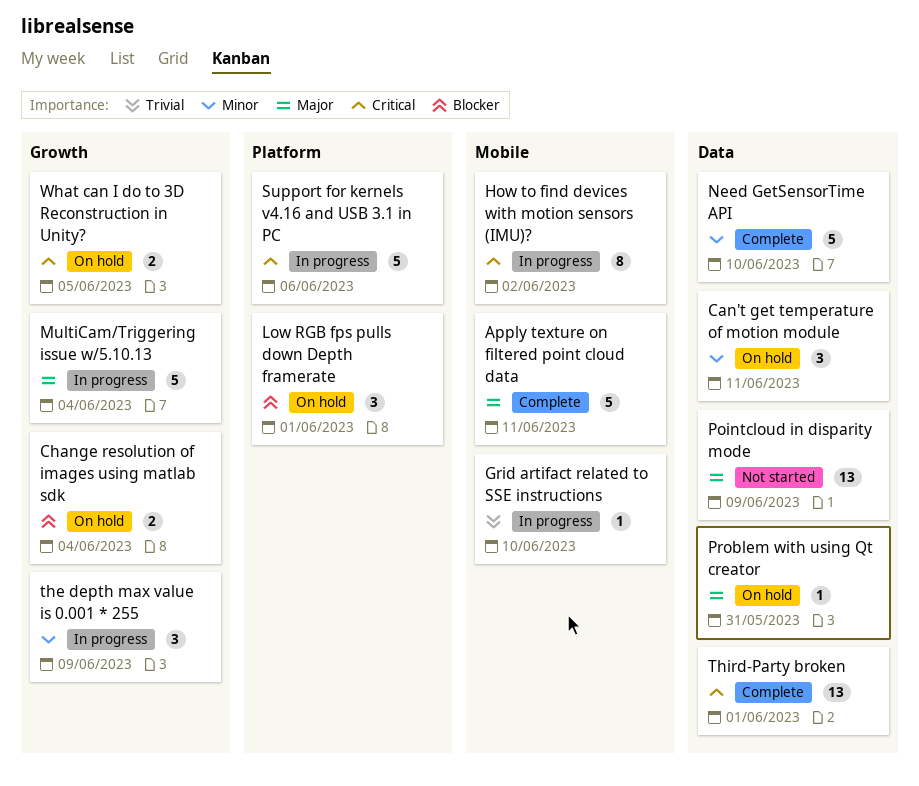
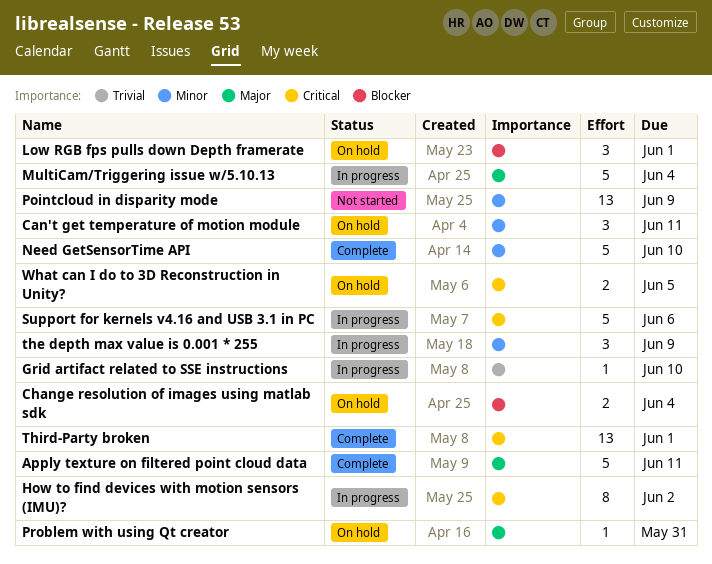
Pointcloud in disparity mode, priority: Major -> Minor

